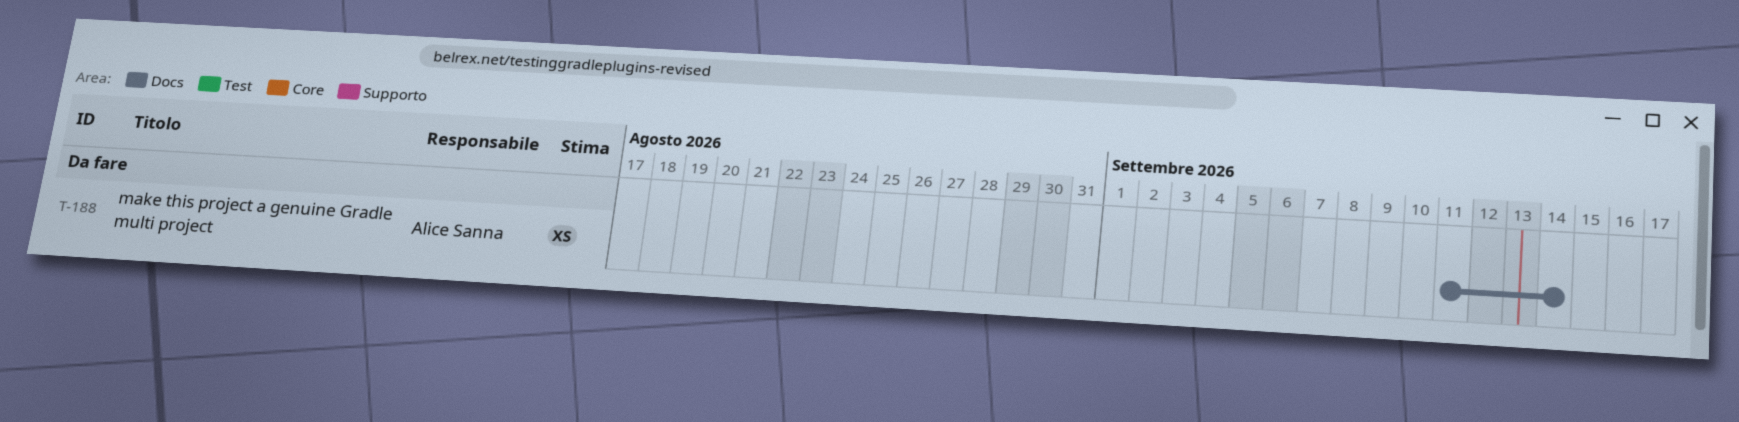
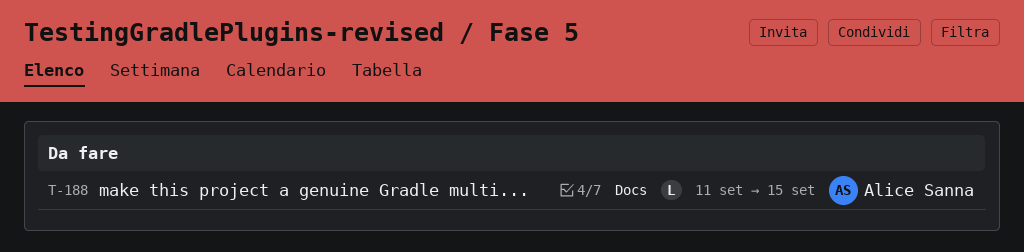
T-188, estimate: XS -> L
T-188, due: Sep 14 -> Sep 15

